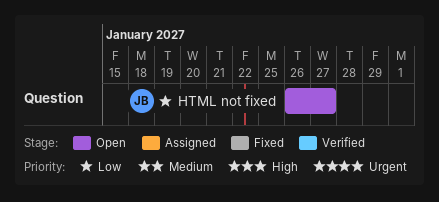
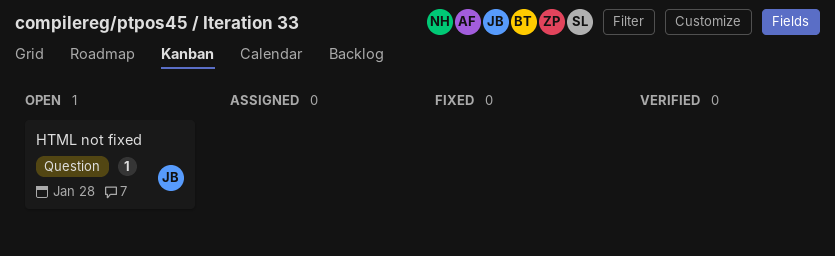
HTML not fixed, due: Jan 27 -> Jan 28

